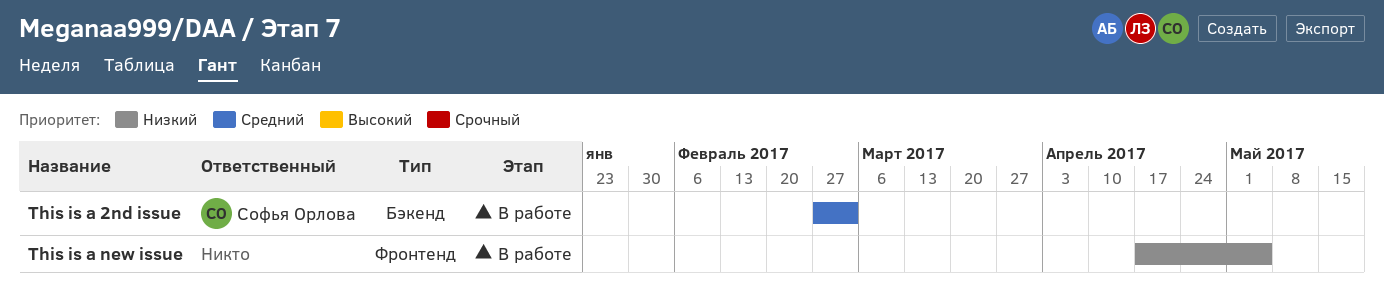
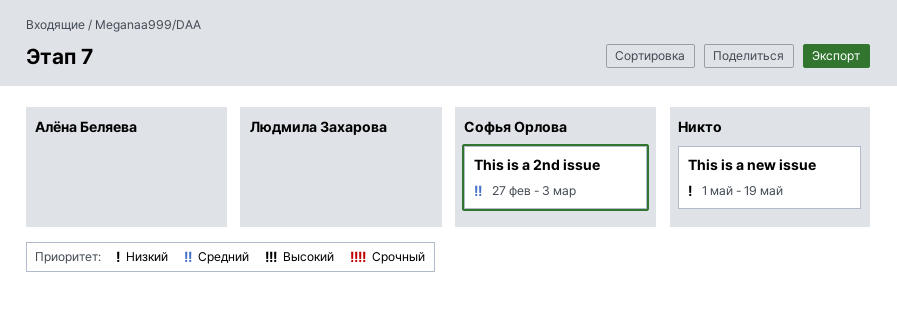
This is a new issue, start: Apr 17 -> May 1
This is a new issue, due: May 5 -> May 19

